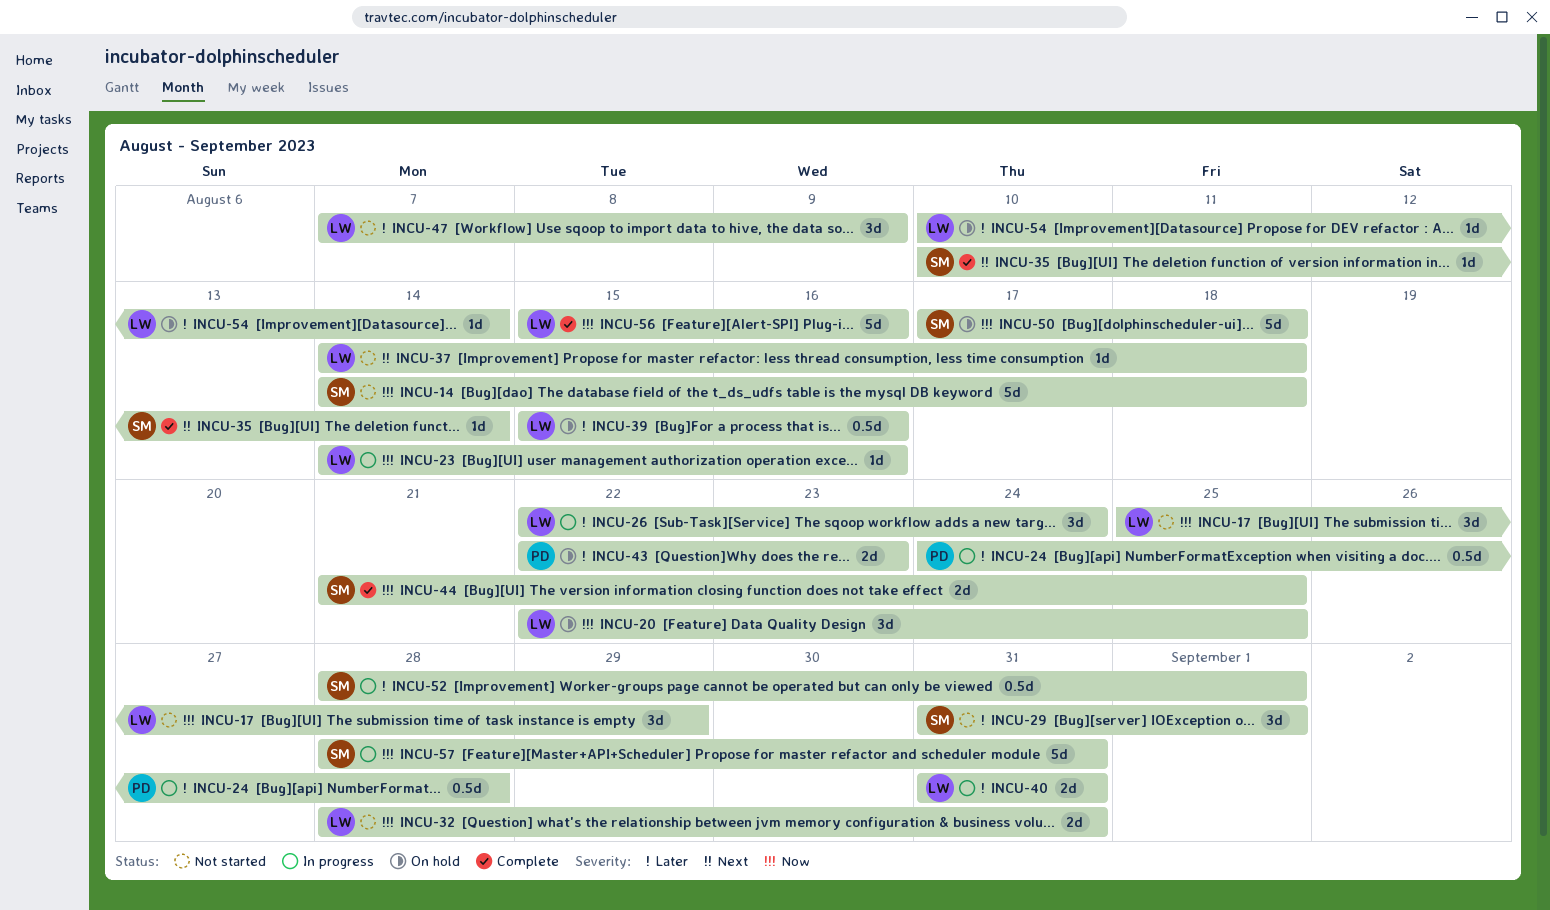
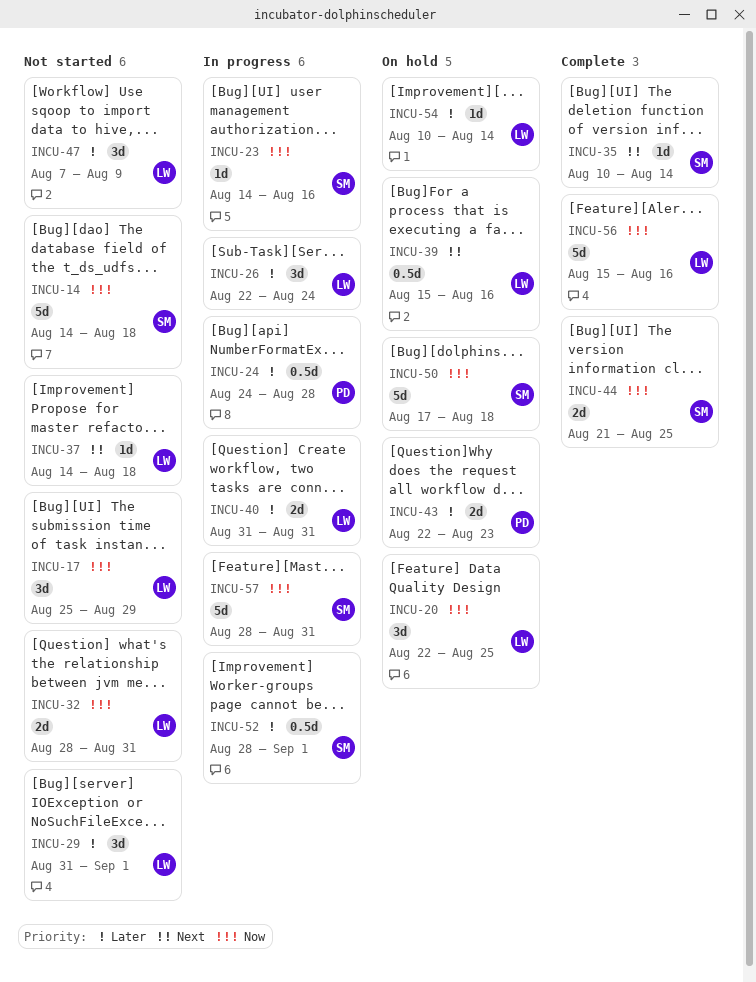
INCU-23, owner: LW -> SM
INCU-29, owner: SM -> LW
INCU-39, priority: Later -> Next

